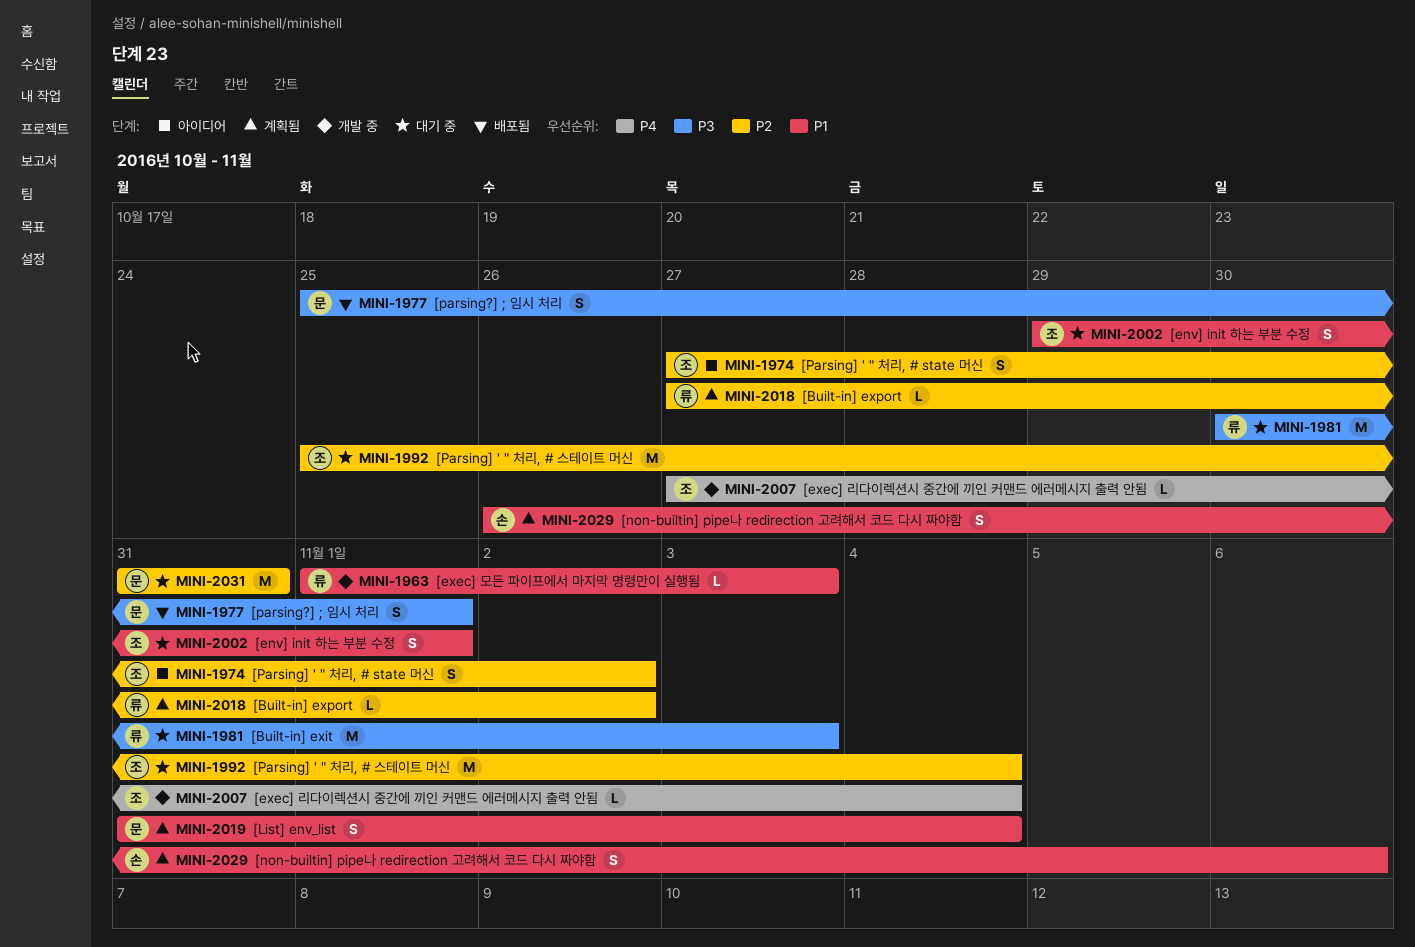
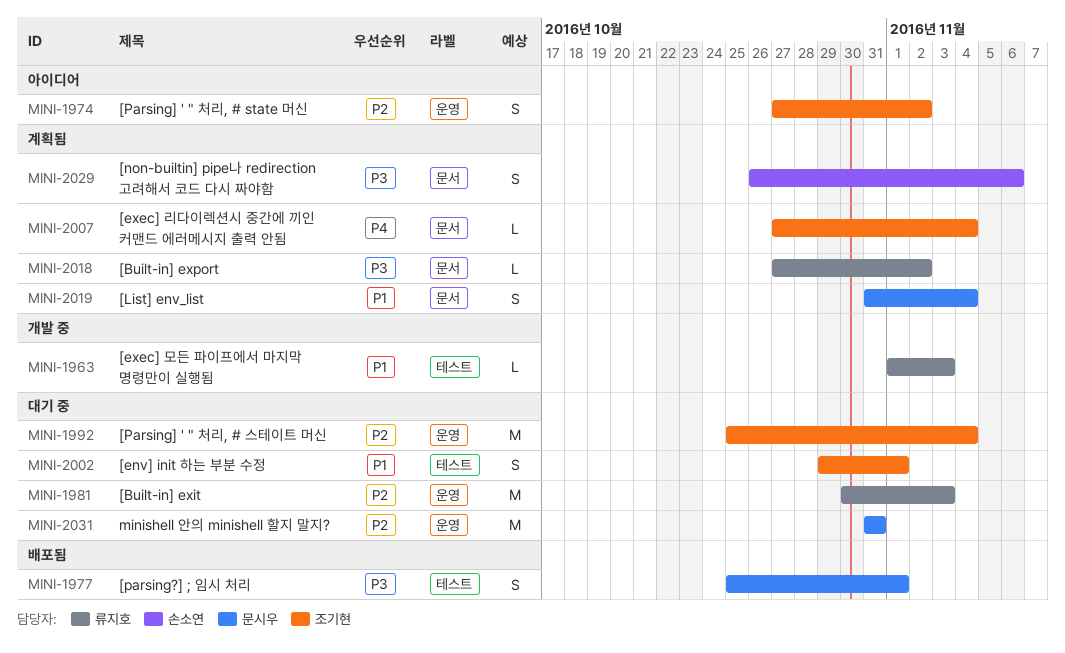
MINI-1981, priority: P3 -> P2
MINI-2007, status: 개발 중 -> 계획됨
MINI-2018, priority: P2 -> P3
MINI-2029, priority: P1 -> P3

